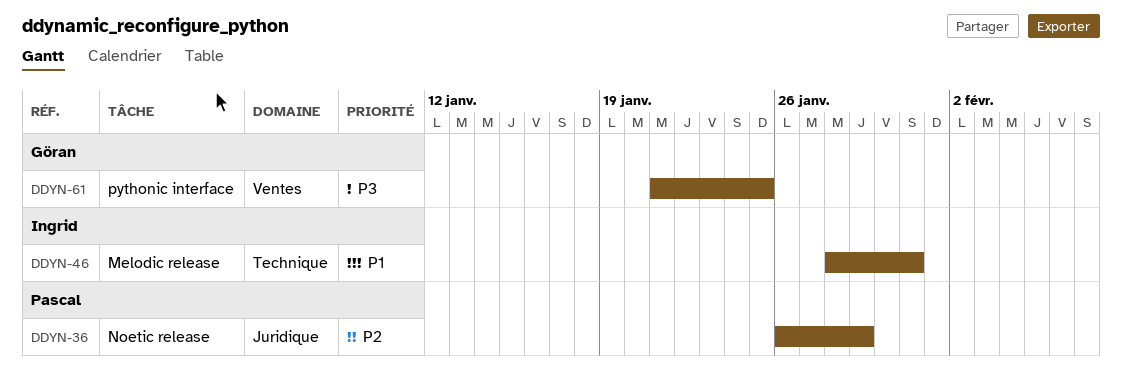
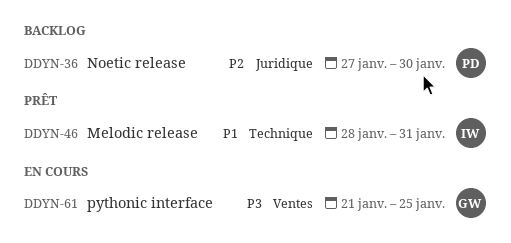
DDYN-36, start: Jan 26 -> Jan 27
DDYN-36, due: Jan 29 -> Jan 30

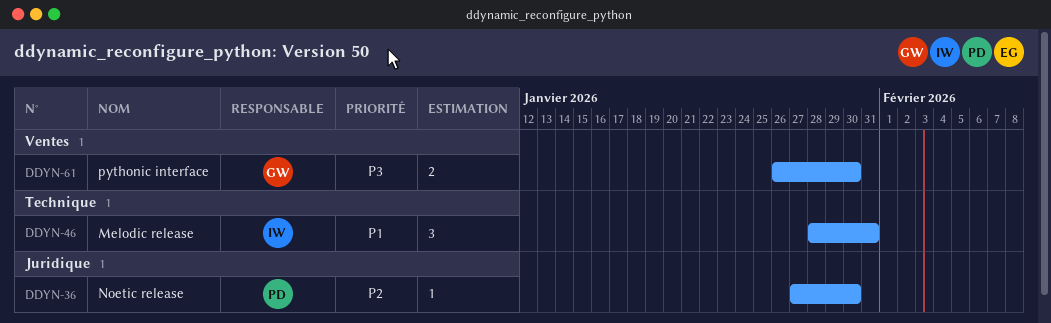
DDYN-61, start: Jan 21 -> Jan 26
DDYN-61, due: Jan 25 -> Jan 30

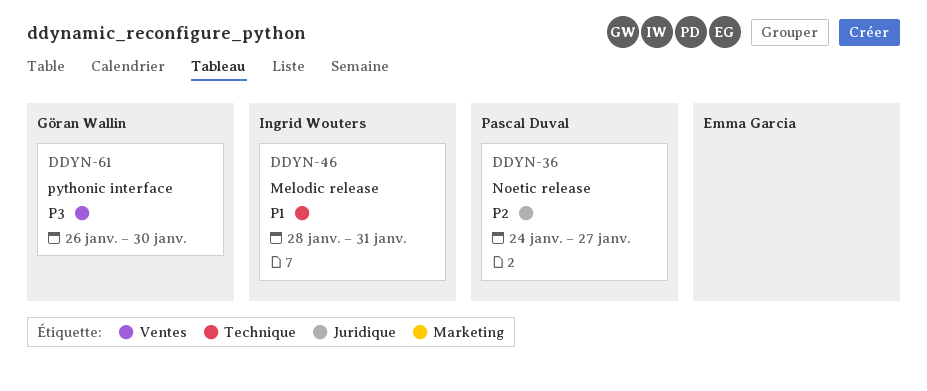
DDYN-36, start: Jan 27 -> Jan 24
DDYN-36, due: Jan 30 -> Jan 27

